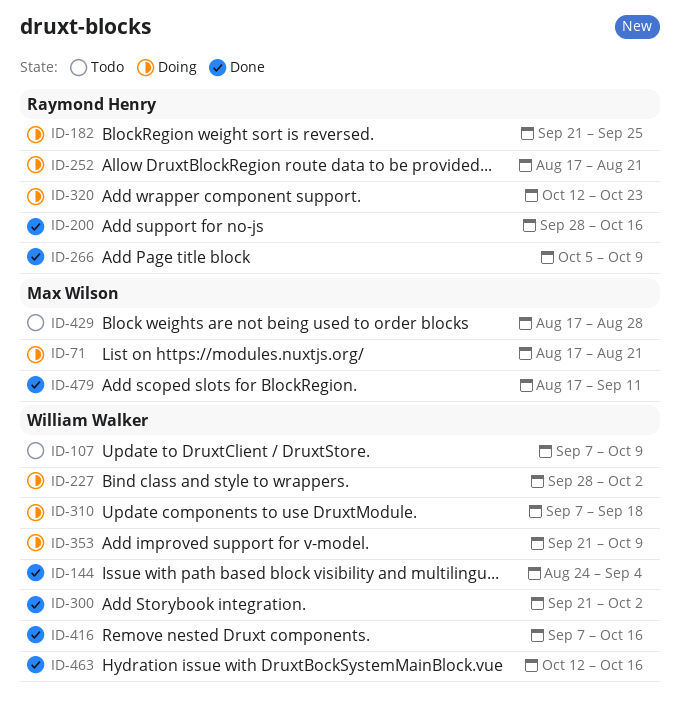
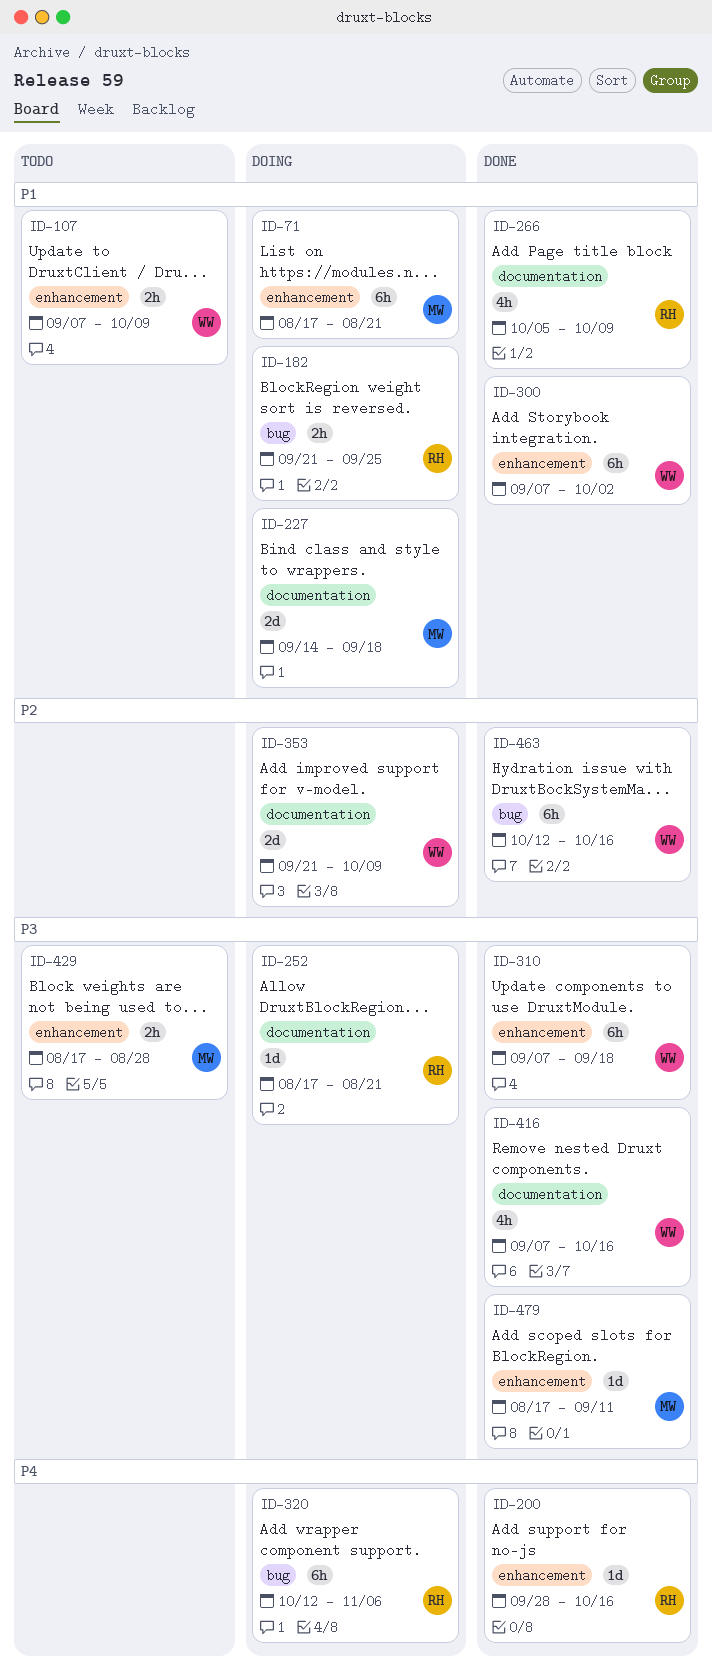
ID-144: present -> none
ID-227, owner: William Walker -> Max Wilson
ID-227, start: Sep 28 -> Sep 14
ID-227, due: Oct 2 -> Sep 18
ID-300, start: Sep 21 -> Sep 7
ID-310, status: Doing -> Done
ID-320, due: Oct 23 -> Nov 6

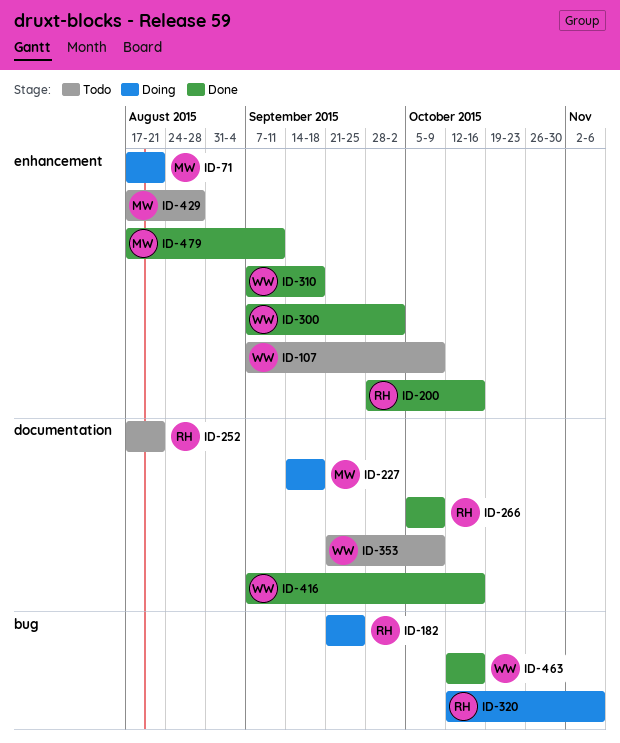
ID-252, status: Doing -> Todo
ID-353, status: Doing -> Todo

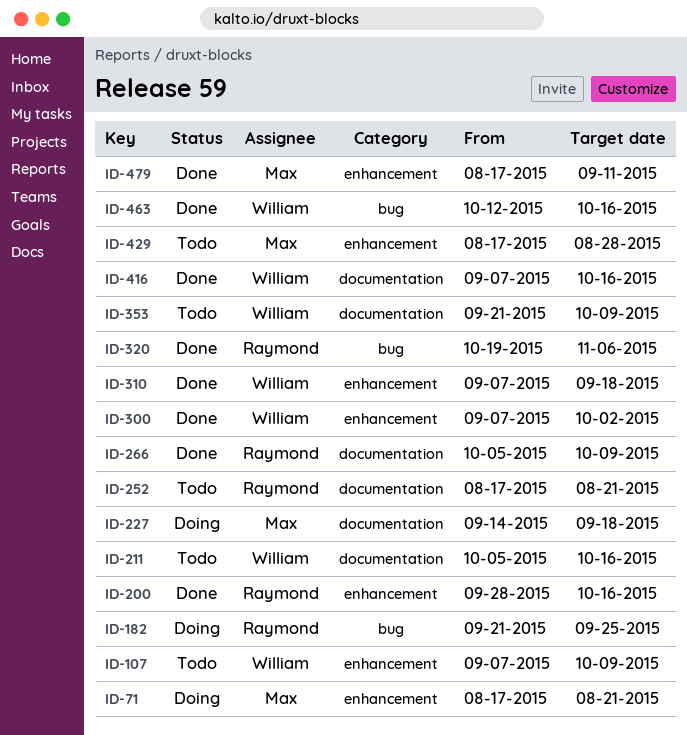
ID-211: none -> present
ID-320, status: Doing -> Done
ID-320, start: Oct 12 -> Oct 19

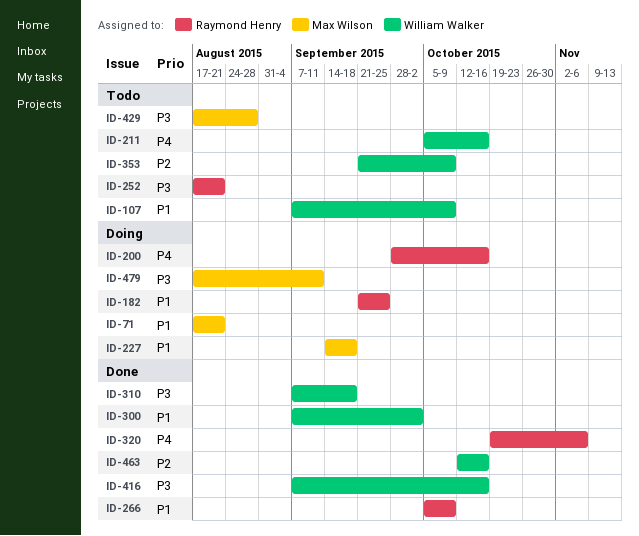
ID-200, status: Done -> Doing
ID-479, status: Done -> Doing

